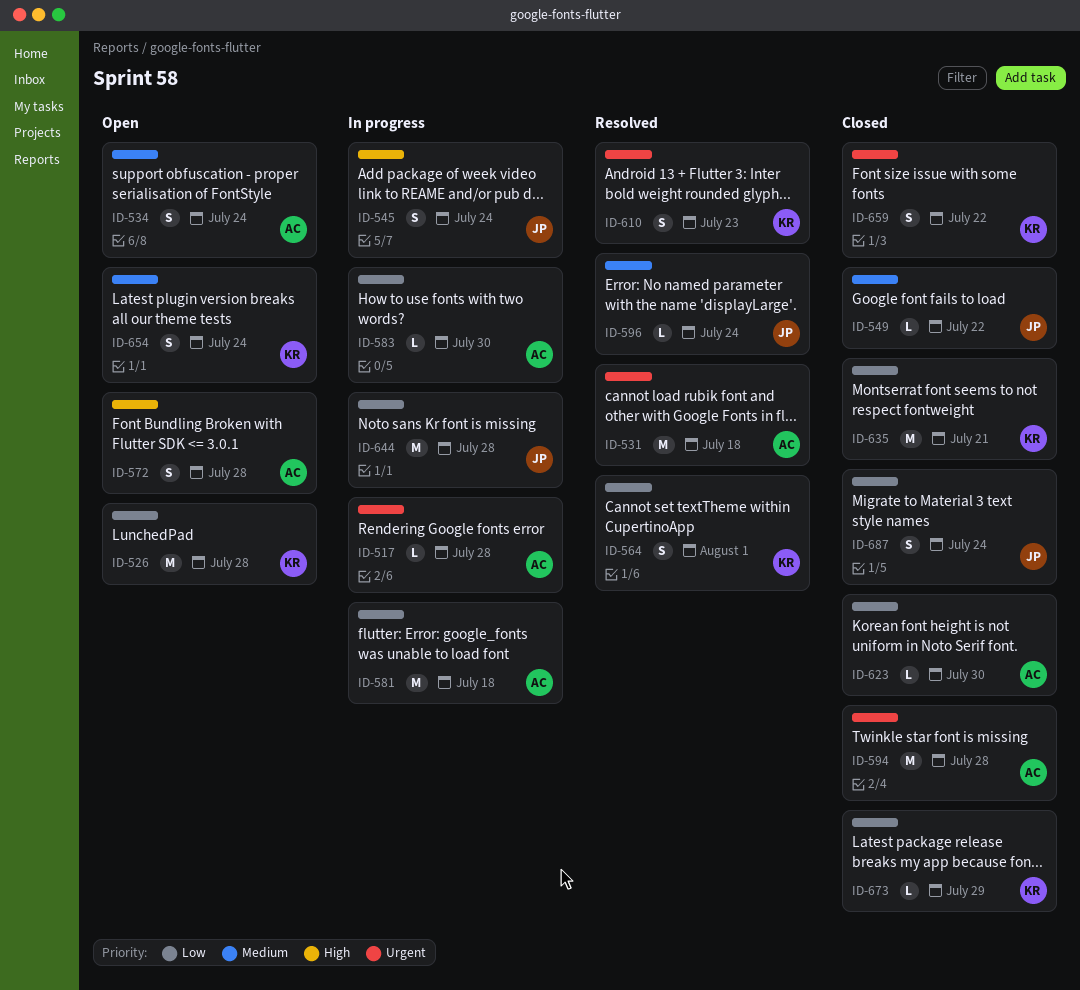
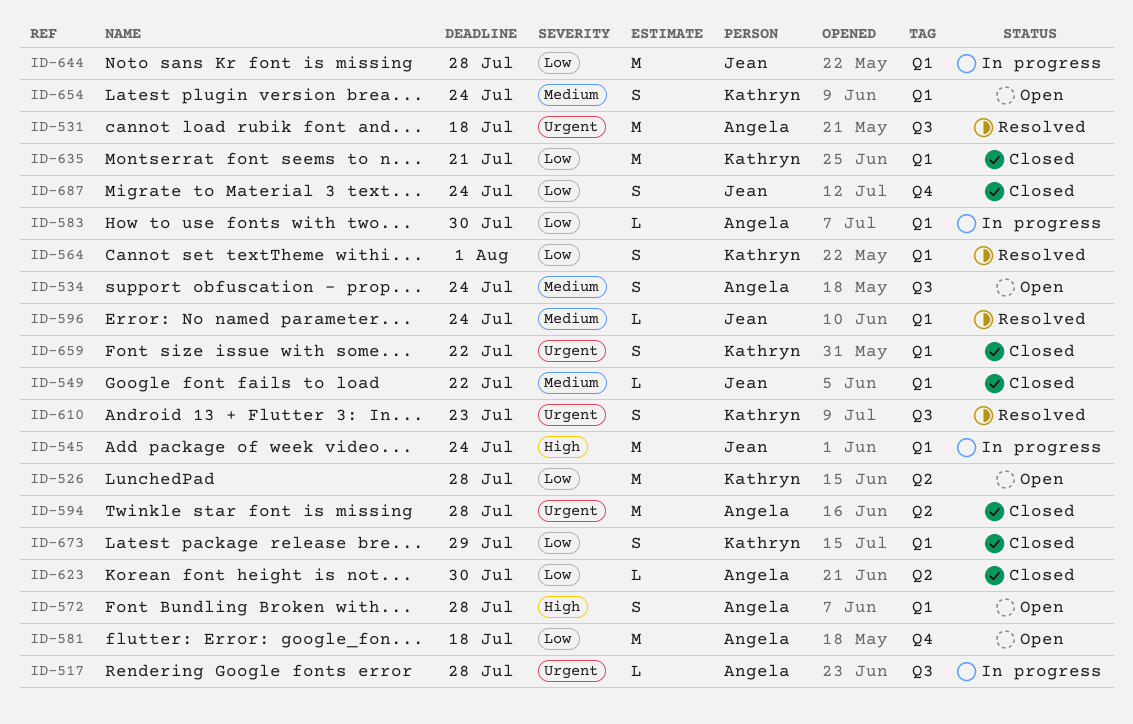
ID-545, estimate: S -> M
ID-581, status: In progress -> Open
ID-673, estimate: L -> S

